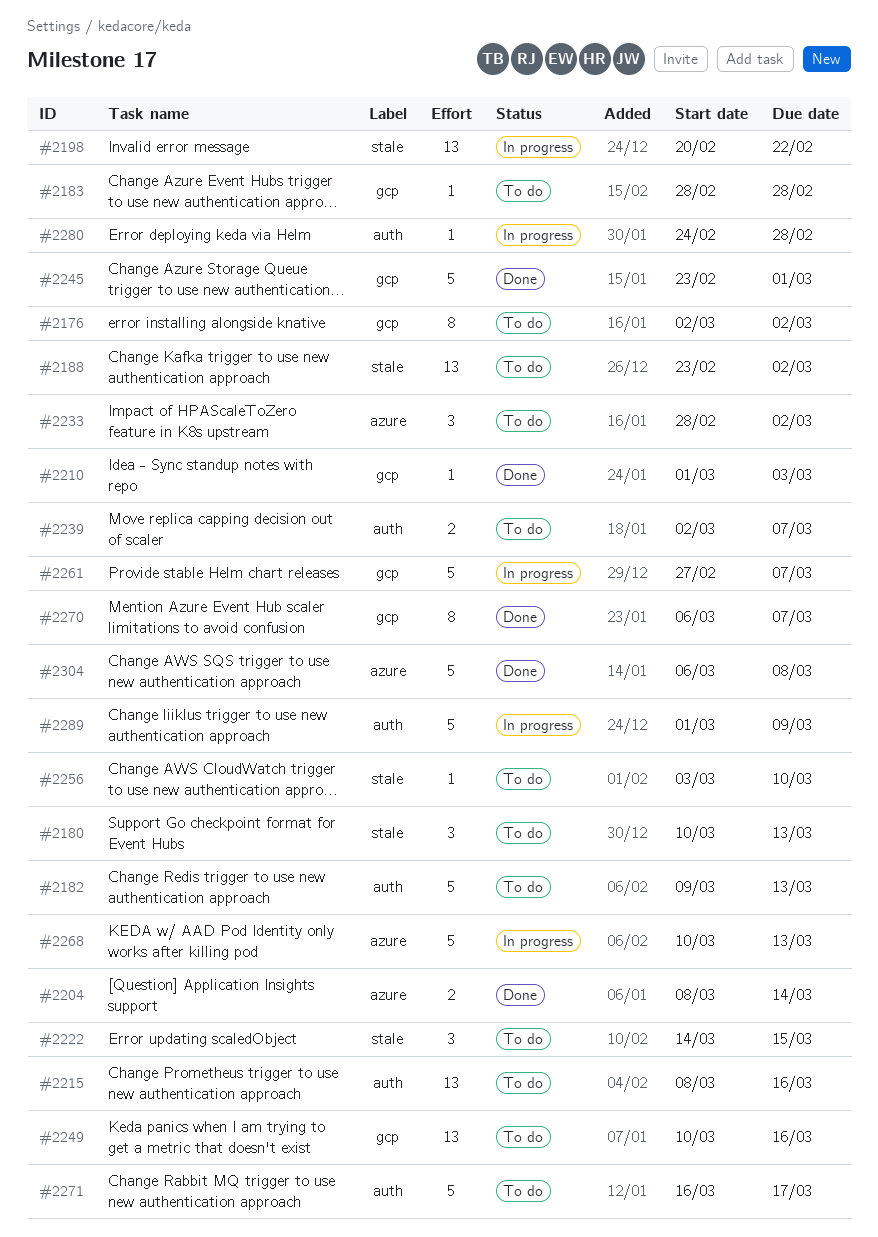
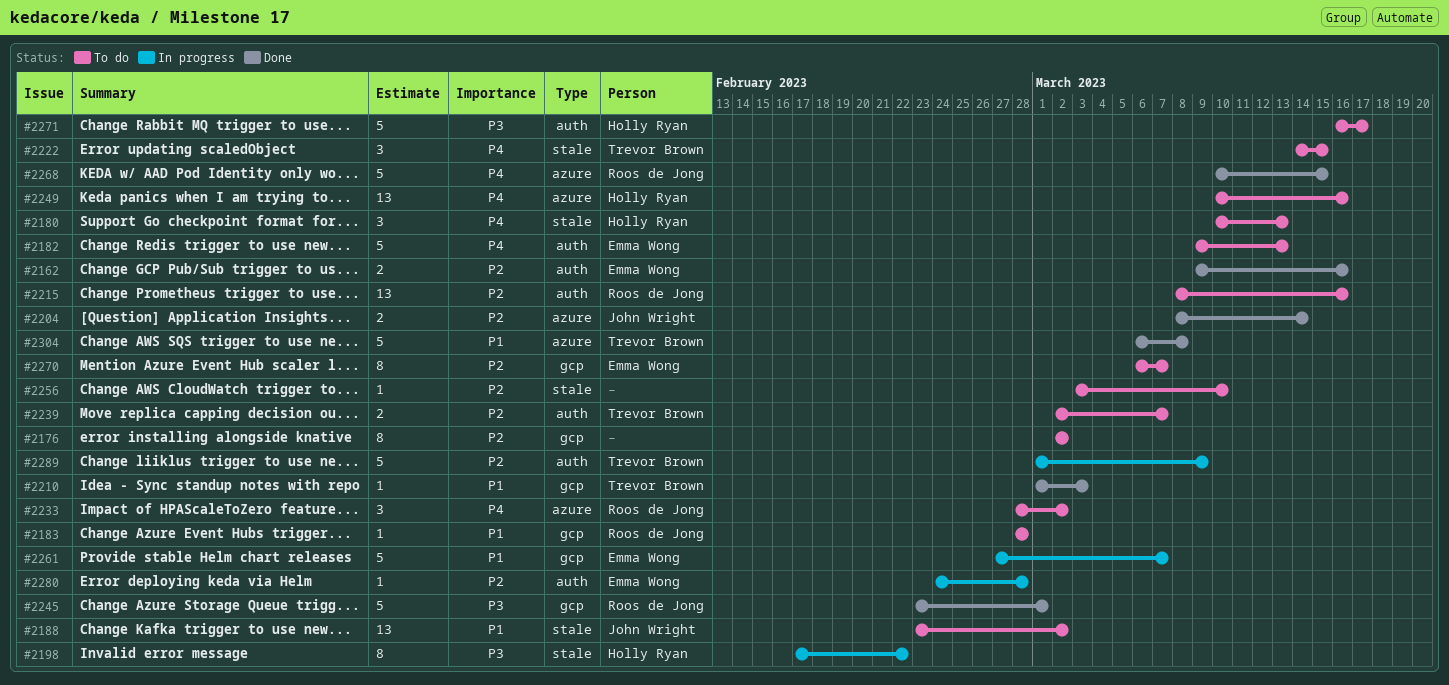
#2162: none -> present
#2198, estimate: 13 -> 8
#2198, start: Feb 20 -> Feb 17
#2249, label: gcp -> azure
#2268, status: In progress -> Done
#2268, due: Mar 13 -> Mar 15
#2270, status: Done -> To do

